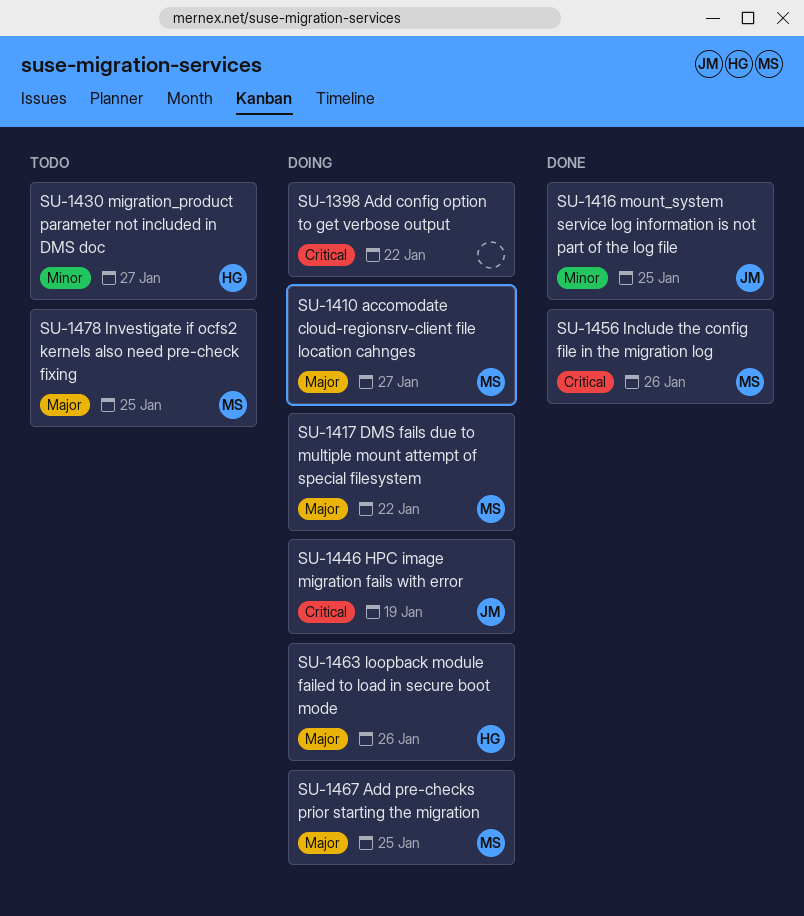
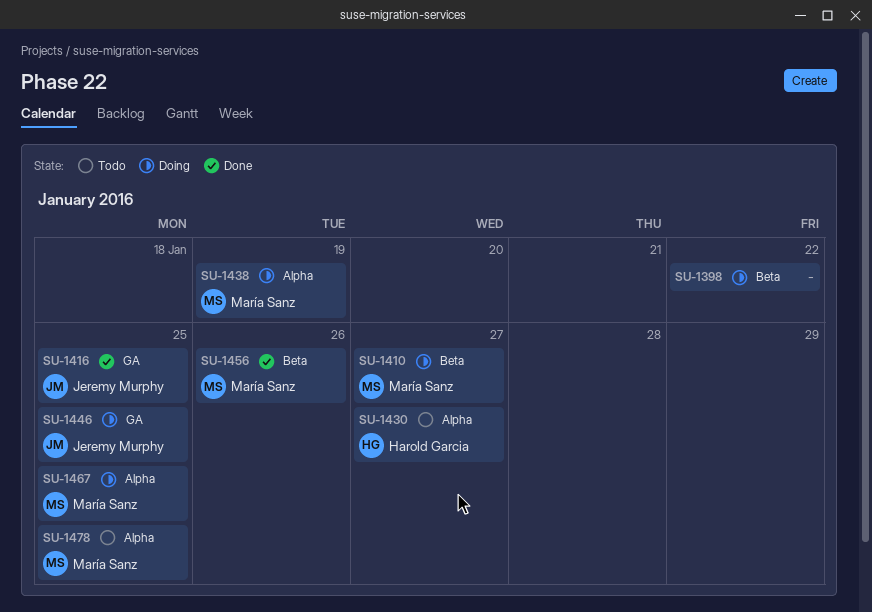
SU-1417: present -> none
SU-1438: none -> present
SU-1446, due: Jan 19 -> Jan 25
SU-1463: present -> none

